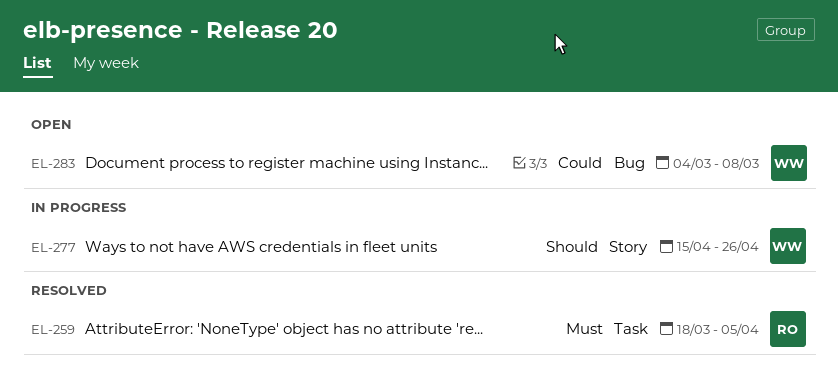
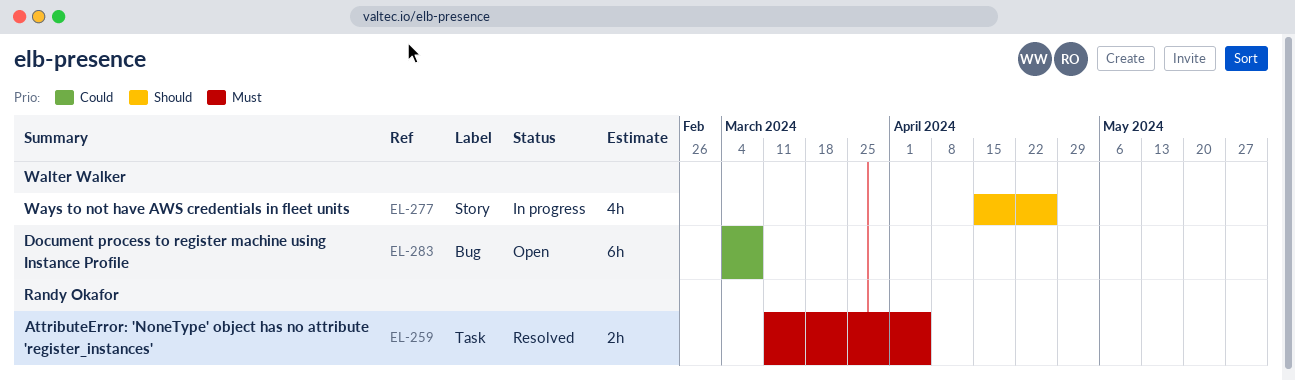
EL-259, start: Mar 18 -> Mar 11

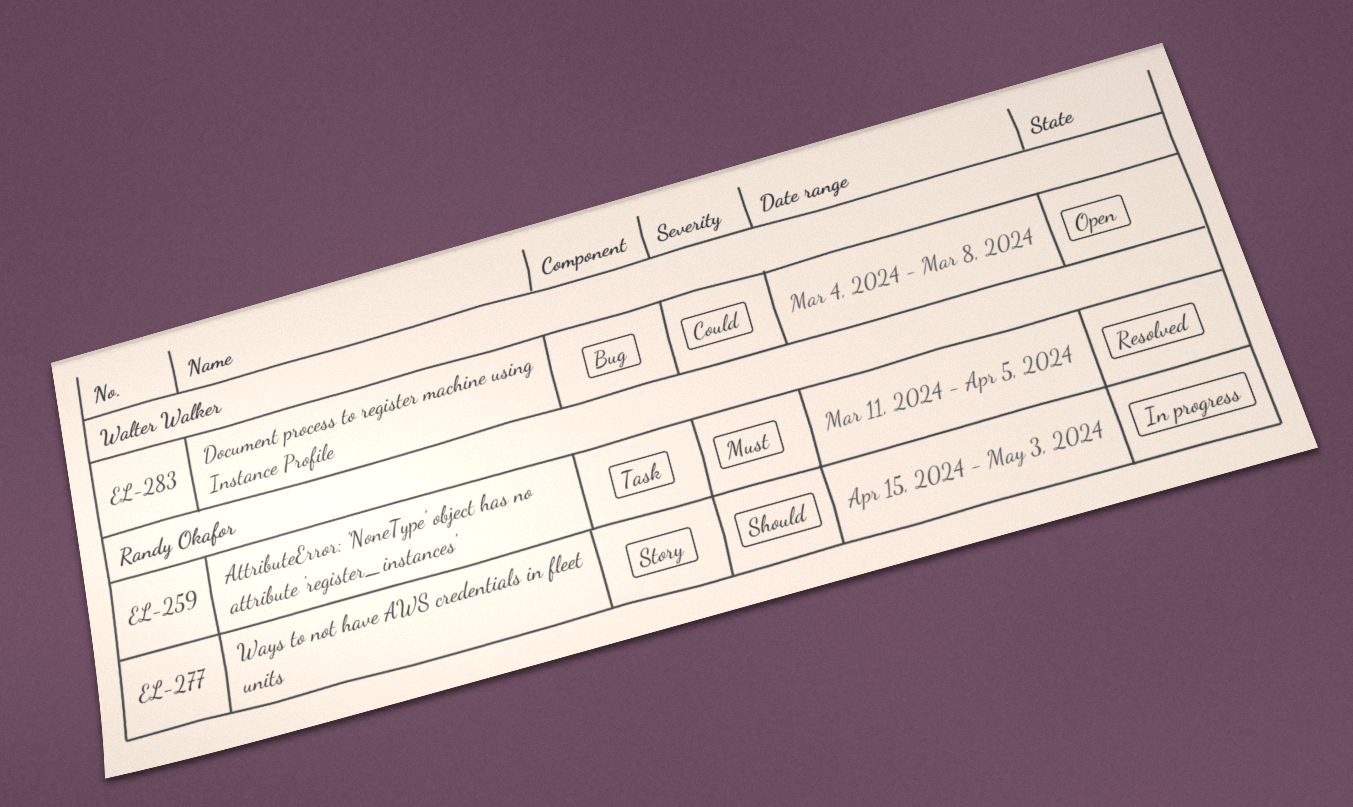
EL-277, owner: Walter Walker -> Randy Okafor
EL-277, due: Apr 26 -> May 3

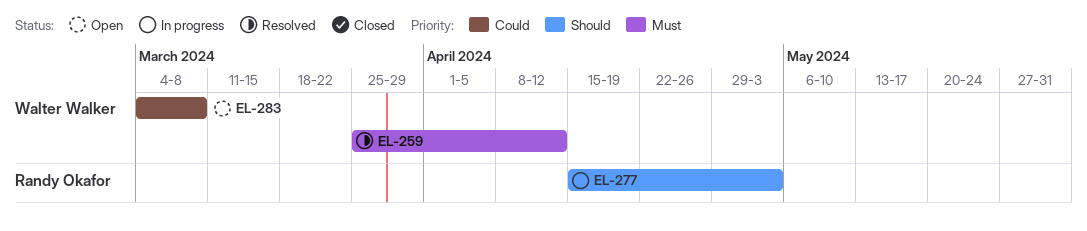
EL-259, owner: Randy Okafor -> Walter Walker
EL-259, start: Mar 11 -> Mar 25
EL-259, due: Apr 5 -> Apr 12

